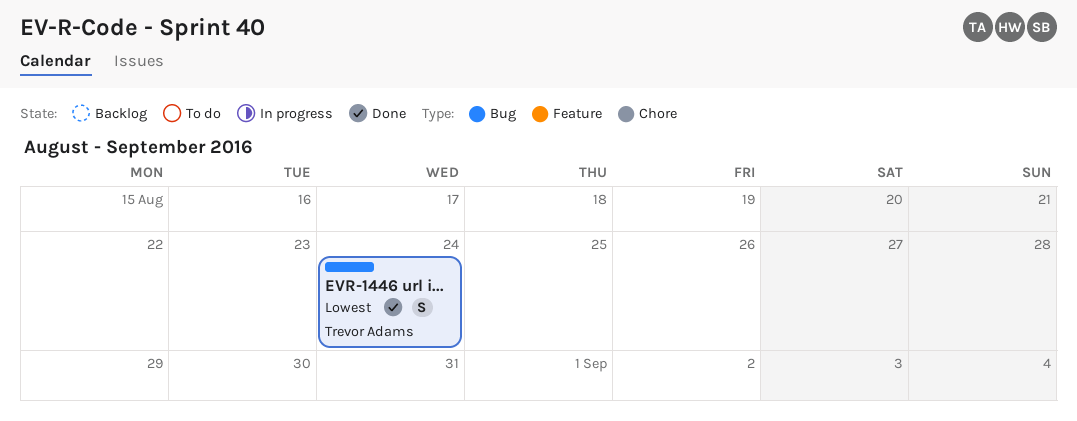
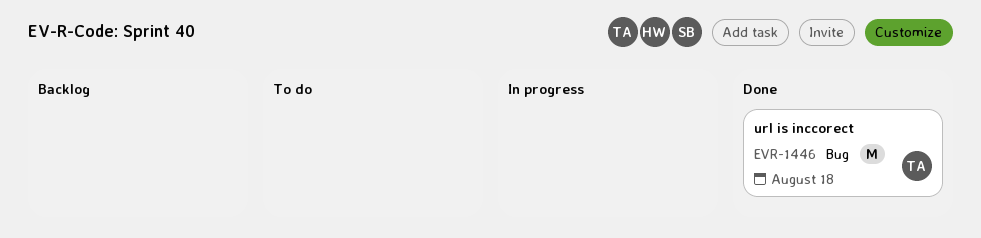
EVR-1446, estimate: S -> M
EVR-1446, due: Aug 24 -> Aug 18

